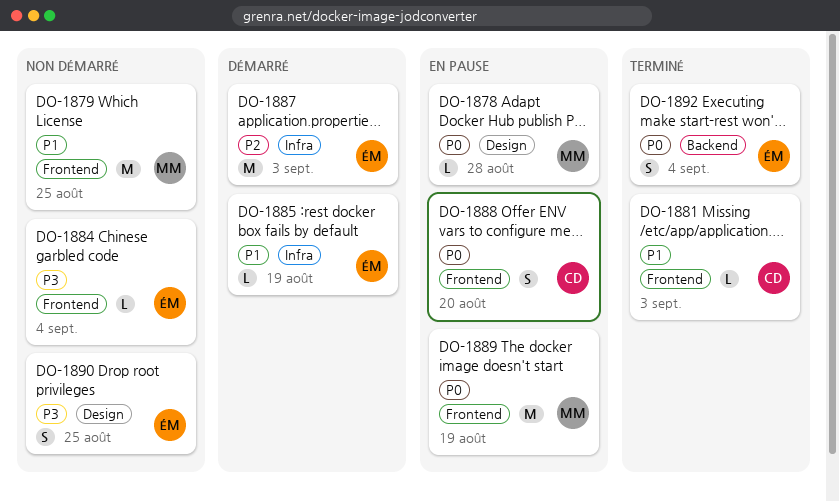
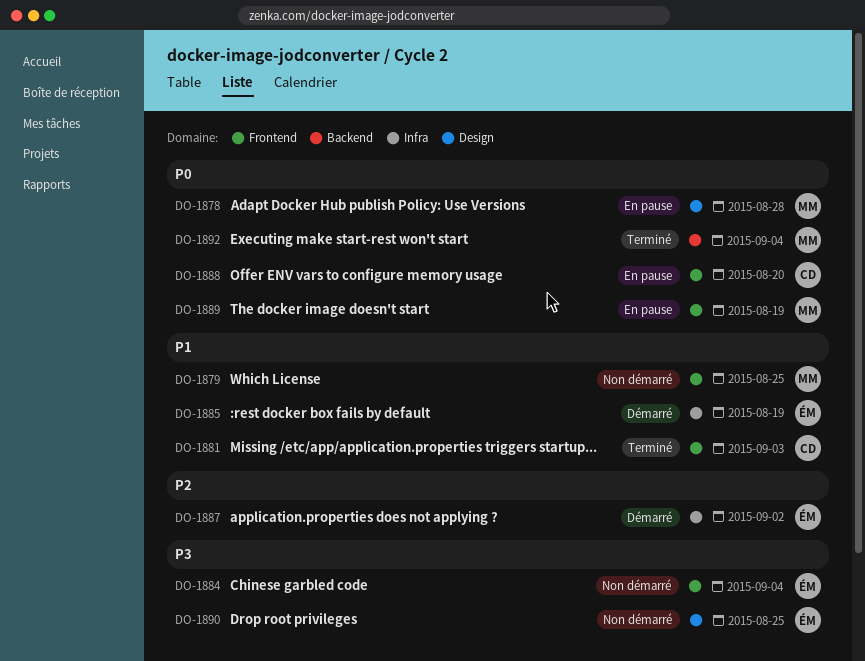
DO-1887, due: Sep 3 -> Sep 2
DO-1892, owner: ÉM -> MM

